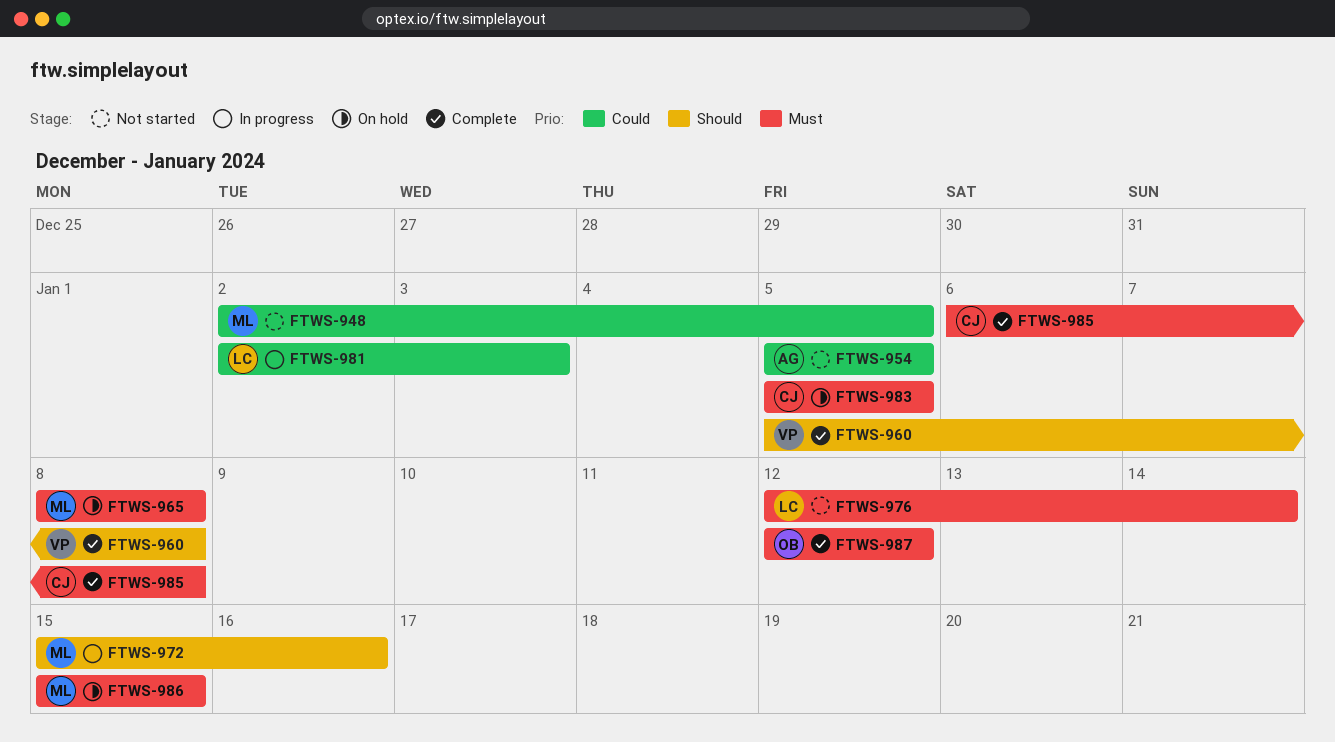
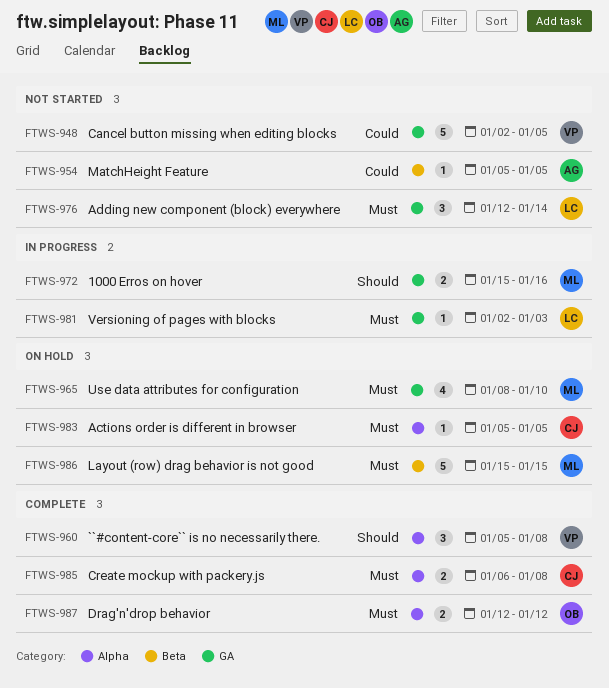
FTWS-948, owner: ML -> VP
FTWS-965, due: Jan 8 -> Jan 10
FTWS-981, priority: Could -> Must

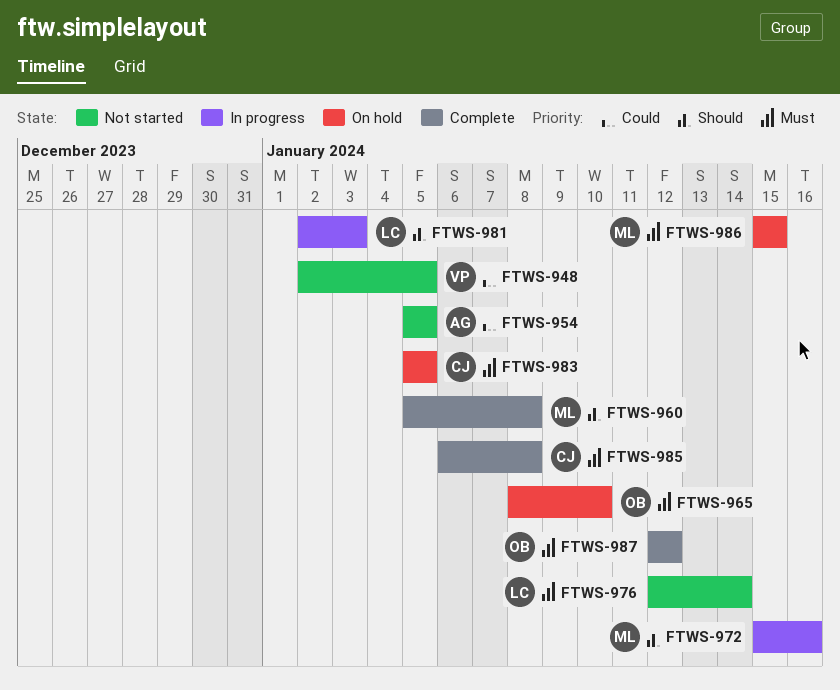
FTWS-960, owner: VP -> ML
FTWS-965, owner: ML -> OB
FTWS-981, priority: Must -> Should

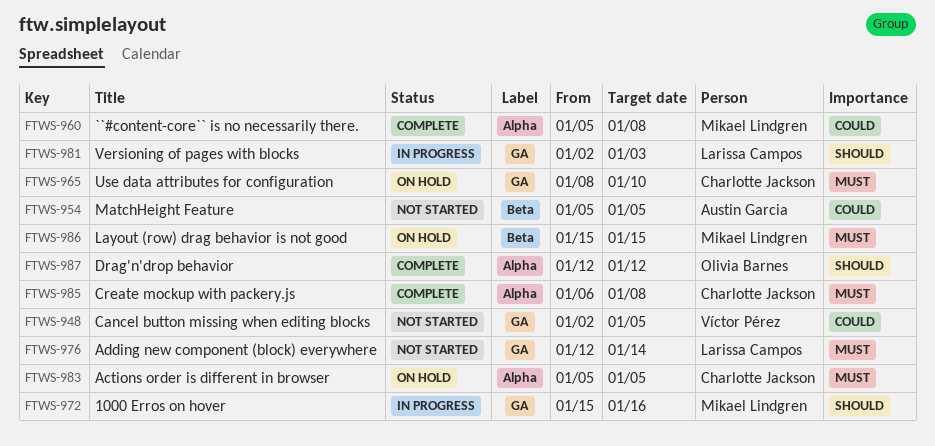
FTWS-960, priority: Should -> Could
FTWS-965, owner: Olivia Barnes -> Charlotte Jackson
FTWS-987, priority: Must -> Should

